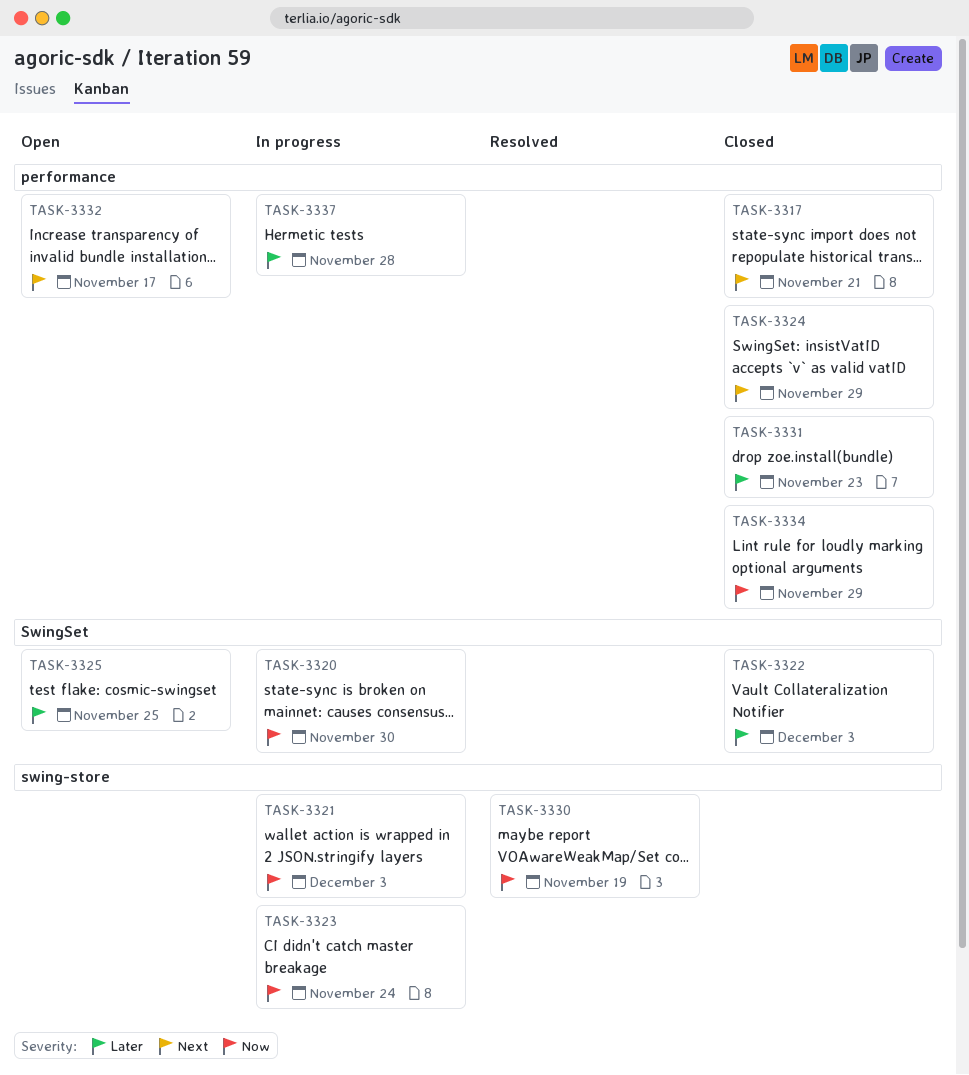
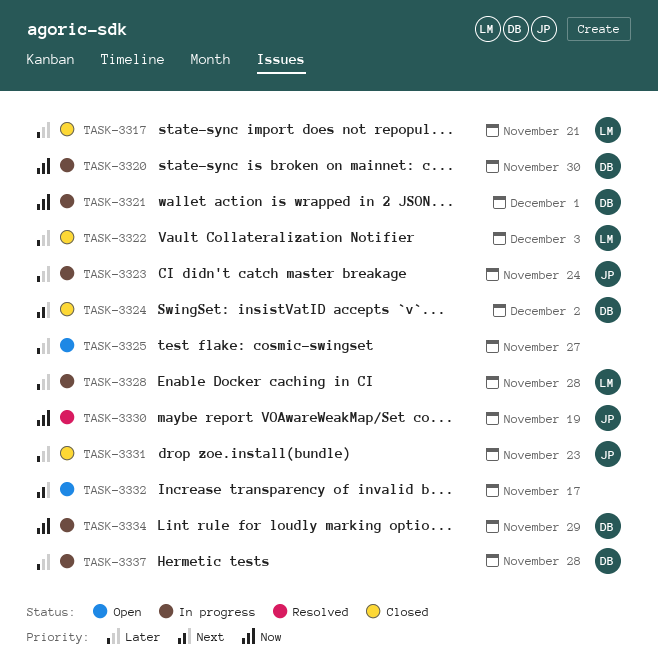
TASK-3317, priority: Next -> Later
TASK-3321, due: Dec 3 -> Dec 1
TASK-3323, priority: Now -> Later
TASK-3324, due: Nov 29 -> Dec 2
TASK-3325, due: Nov 25 -> Nov 27
TASK-3328: none -> present
TASK-3334, status: Closed -> In progress

